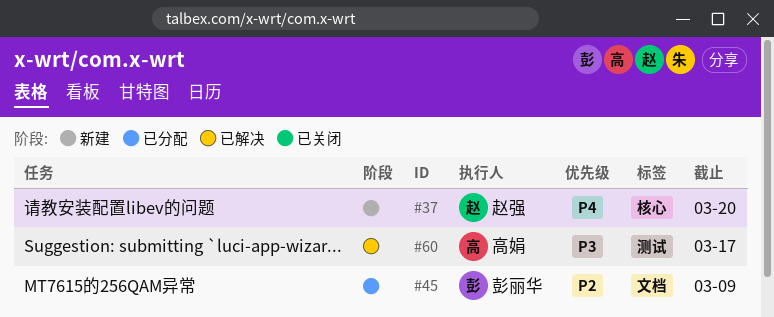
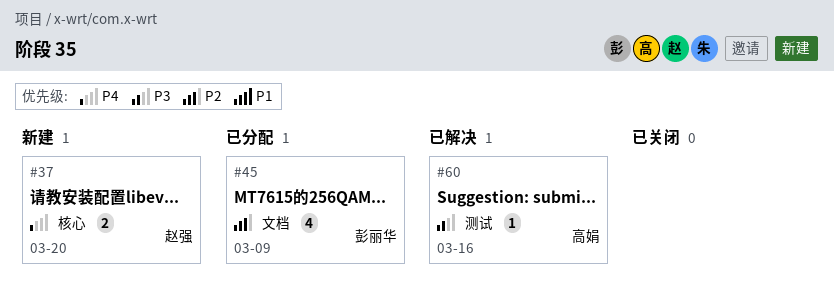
#60, due: Mar 17 -> Mar 16

